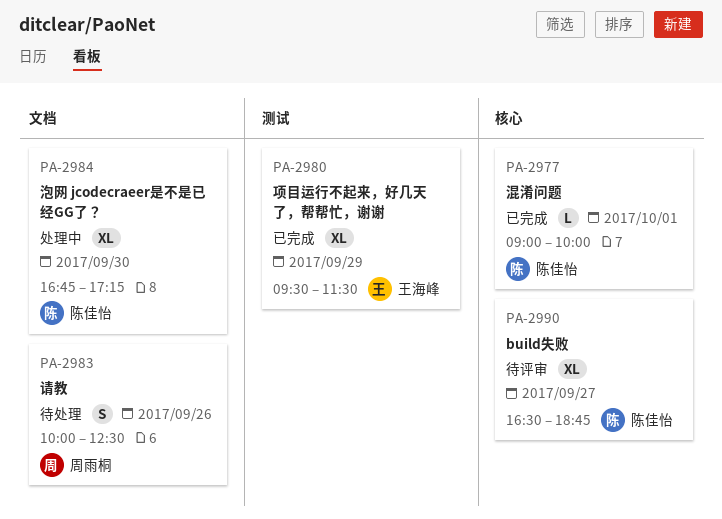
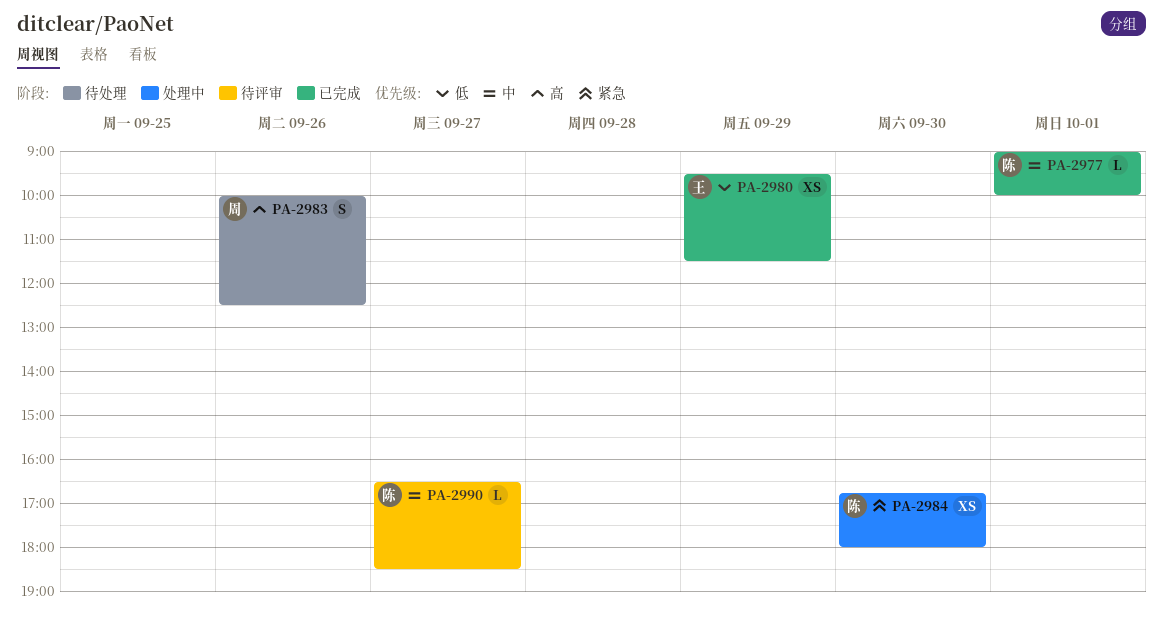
PA-2980, estimate: XL -> XS
PA-2984, estimate: XL -> XS
PA-2984, ends: 17:15 -> 18:00
PA-2990, estimate: XL -> L
PA-2990, ends: 18:45 -> 18:30

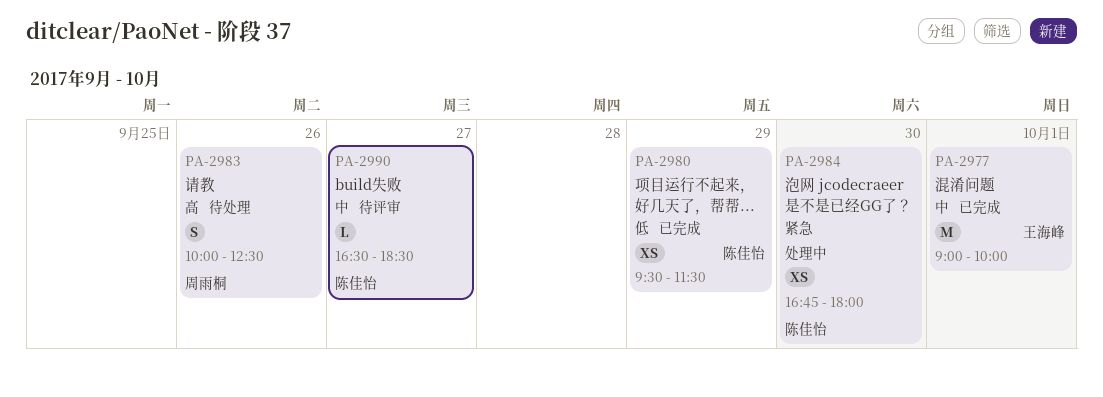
PA-2977, owner: 陈佳怡 -> 王海峰
PA-2977, estimate: L -> M
PA-2980, owner: 王海峰 -> 陈佳怡

